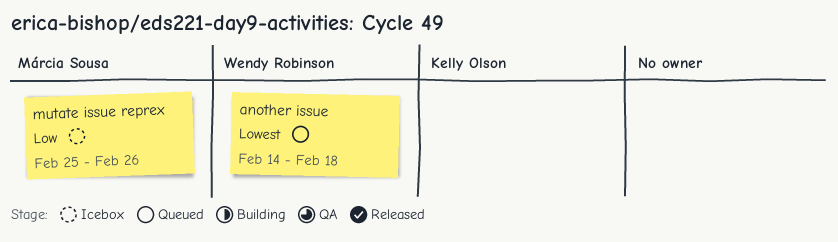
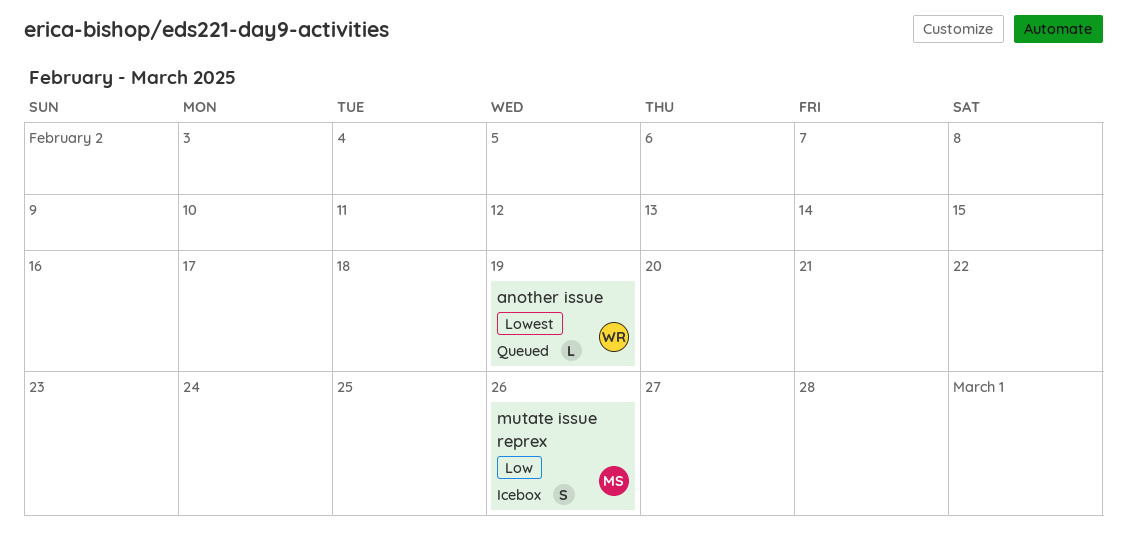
another issue, due: Feb 18 -> Feb 19

